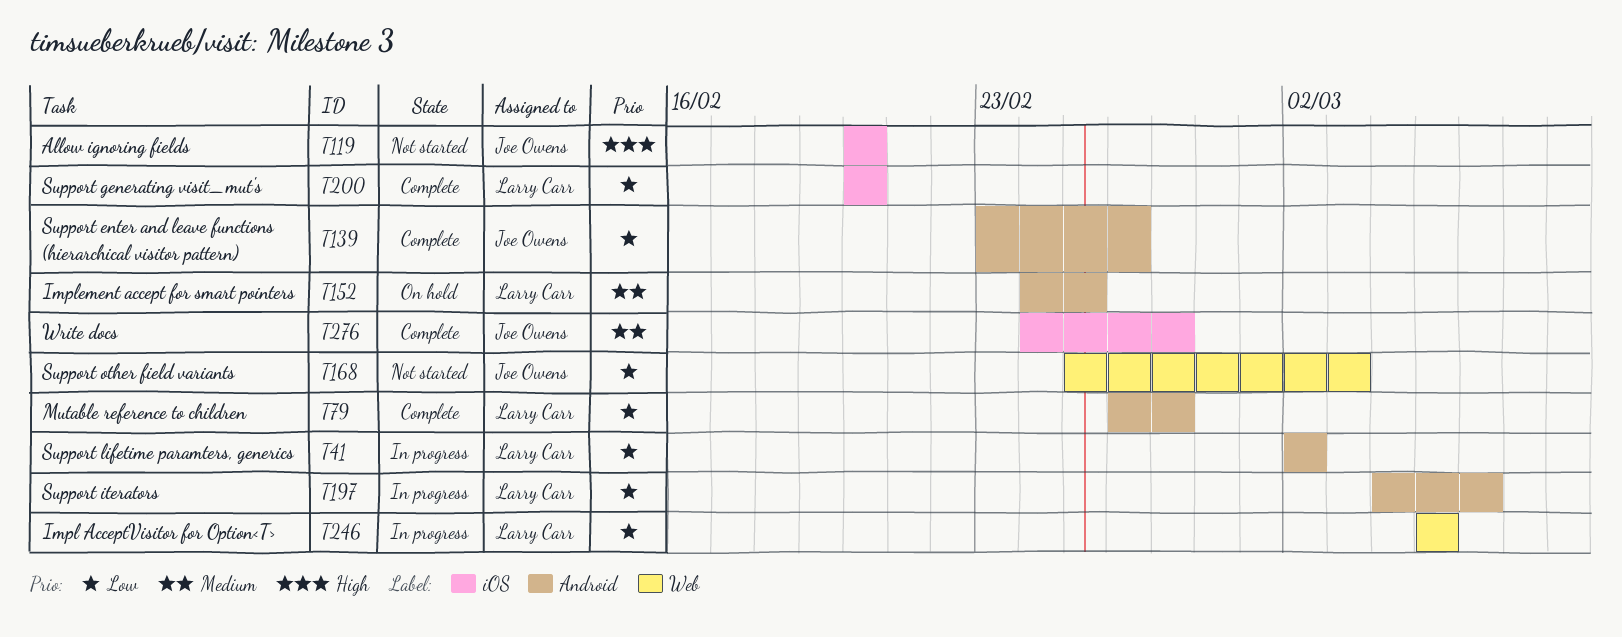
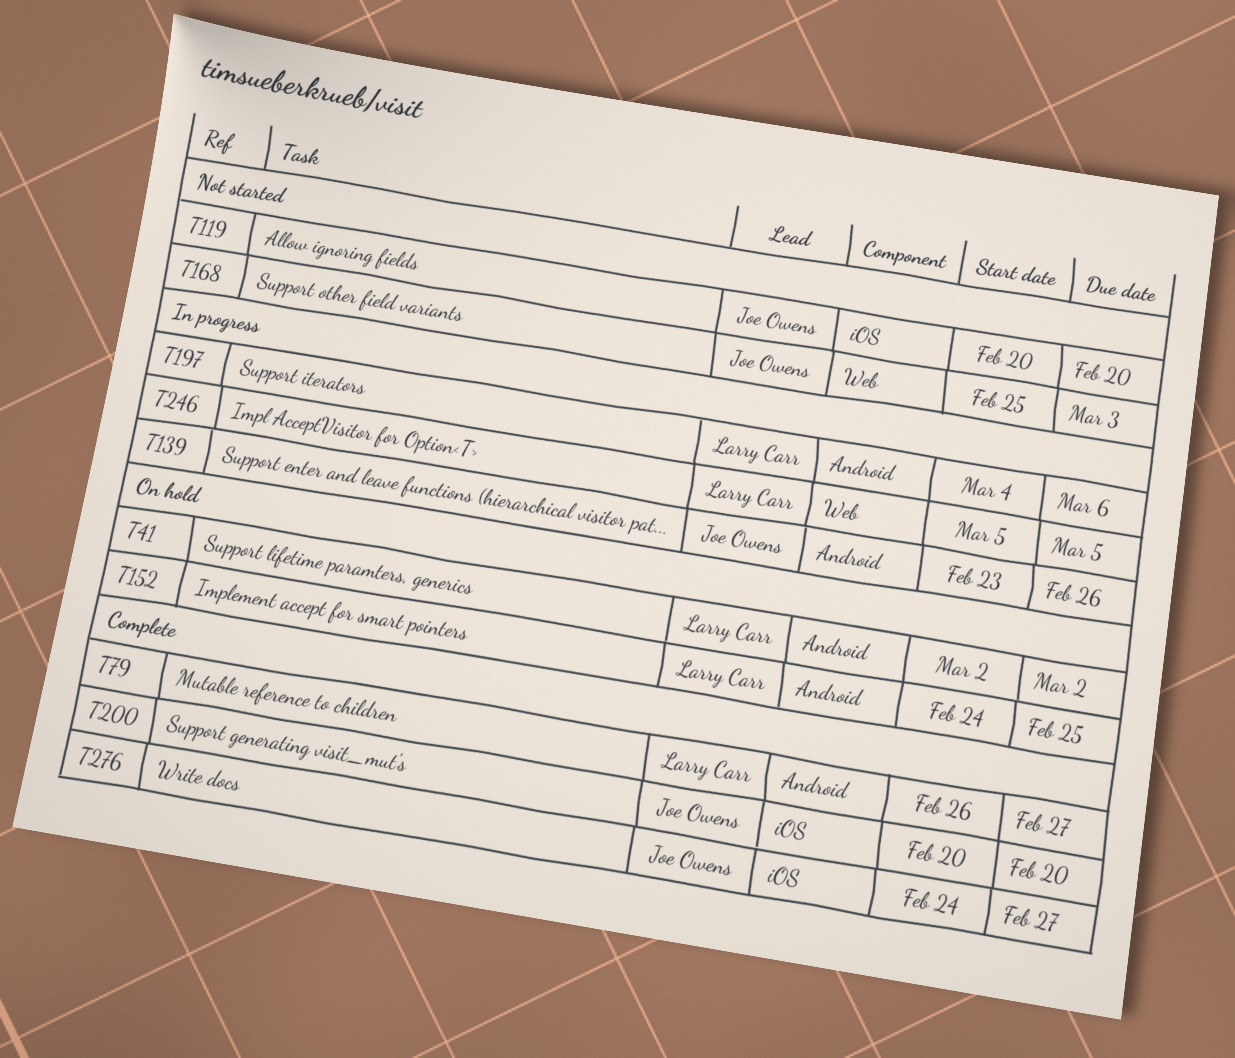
T41, status: In progress -> On hold
T139, status: Complete -> In progress
T200, owner: Larry Carr -> Joe Owens

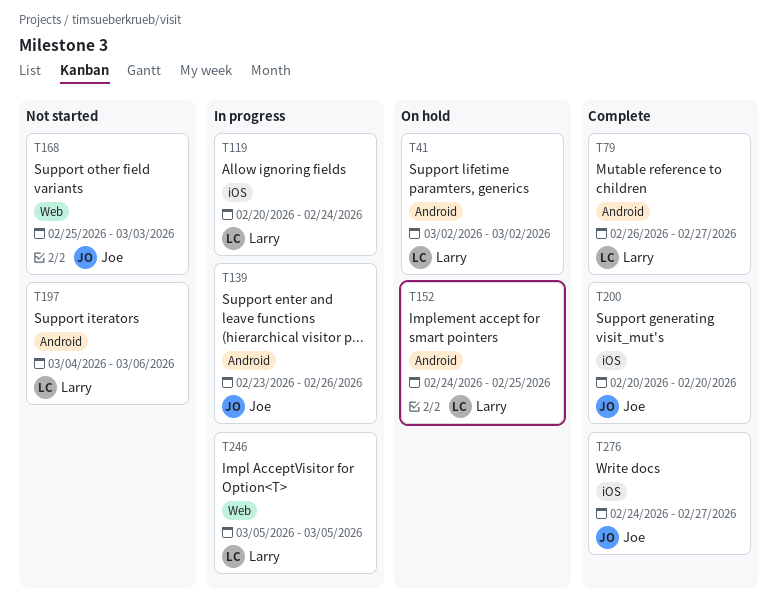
T119, status: Not started -> In progress
T119, owner: Joe Owens -> Larry Carr
T119, due: Feb 20 -> Feb 24
T197, status: In progress -> Not started

